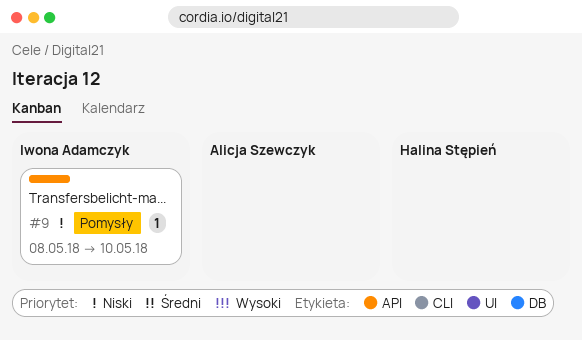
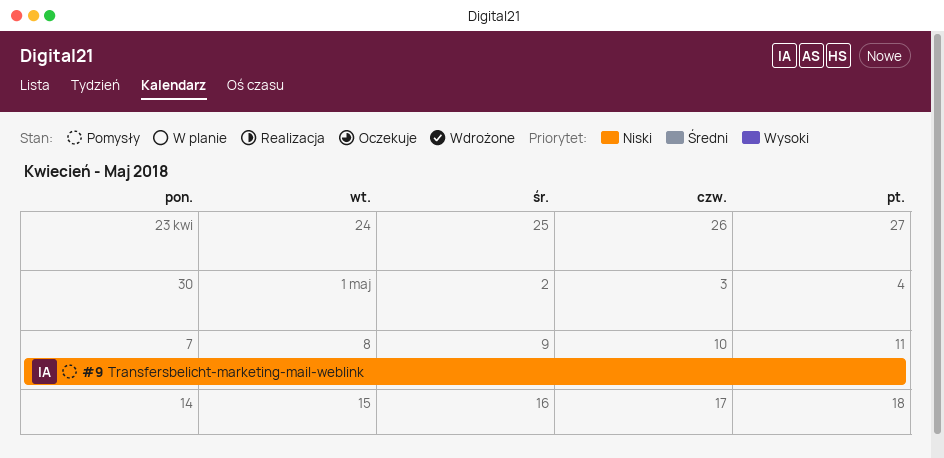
#9, start: May 8 -> May 7
#9, due: May 10 -> May 11

